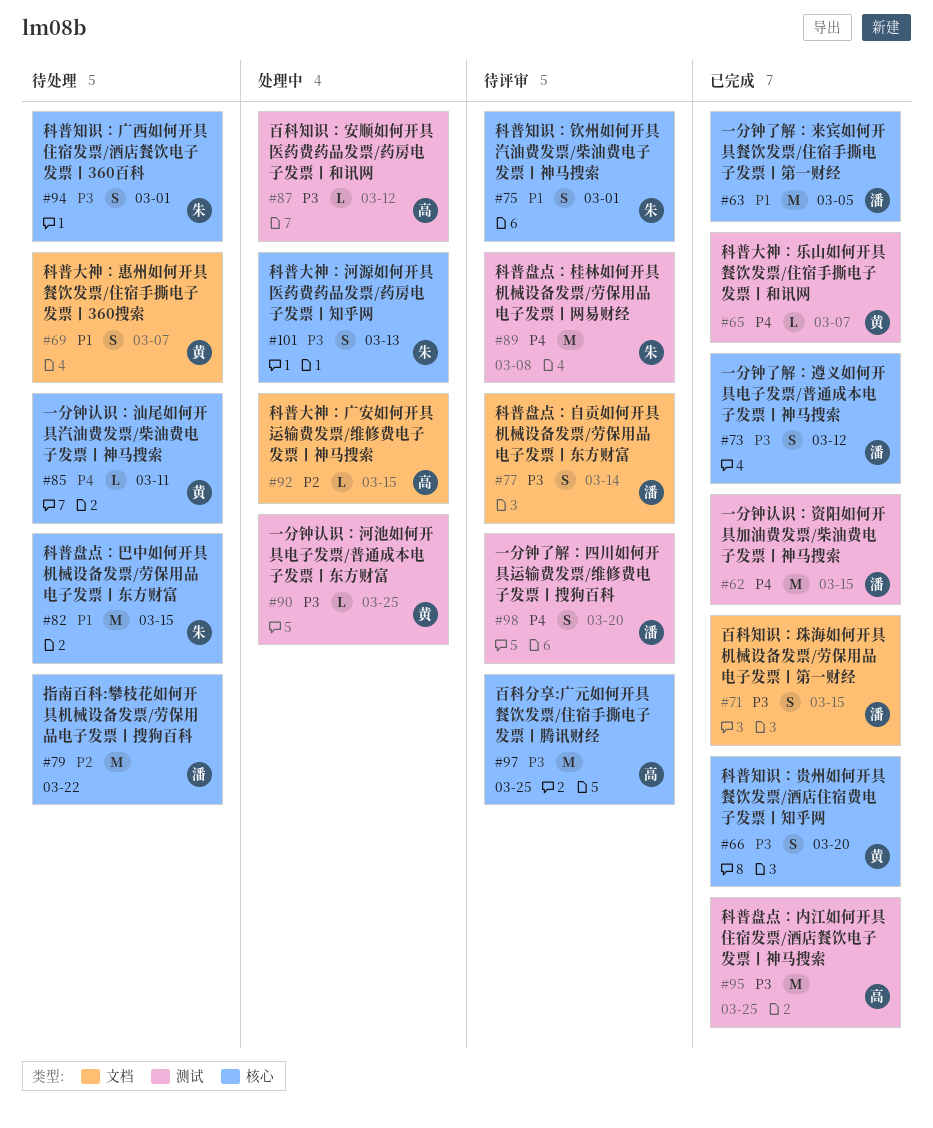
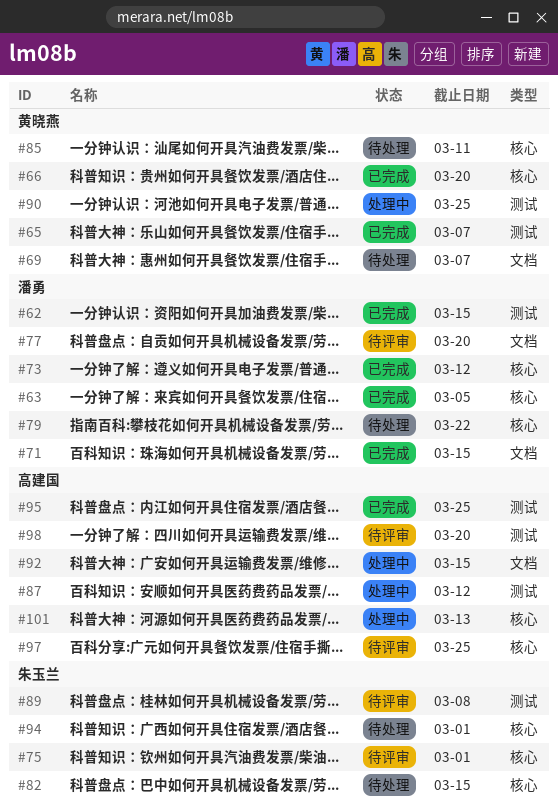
#77, due: Mar 14 -> Mar 20
#98, owner: 潘勇 -> 高建国
#101, owner: 朱玉兰 -> 高建国

